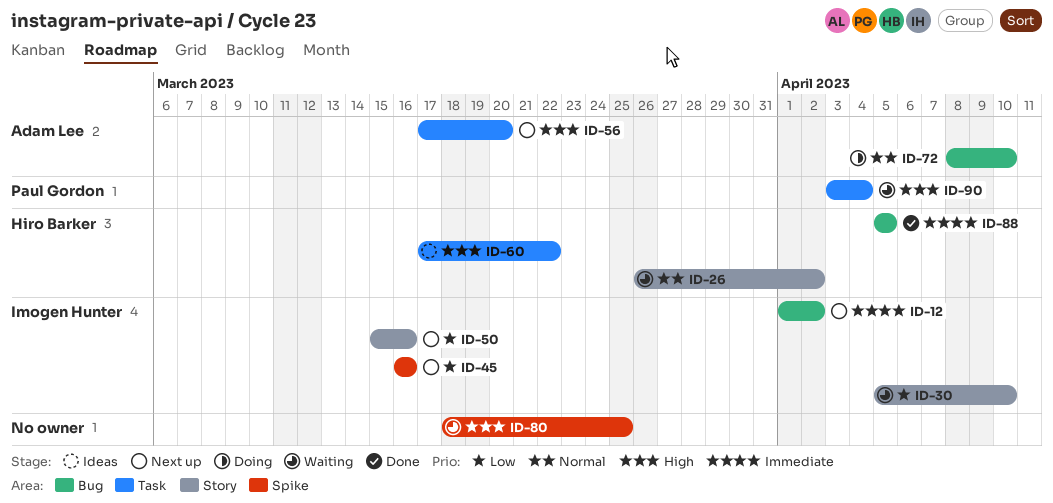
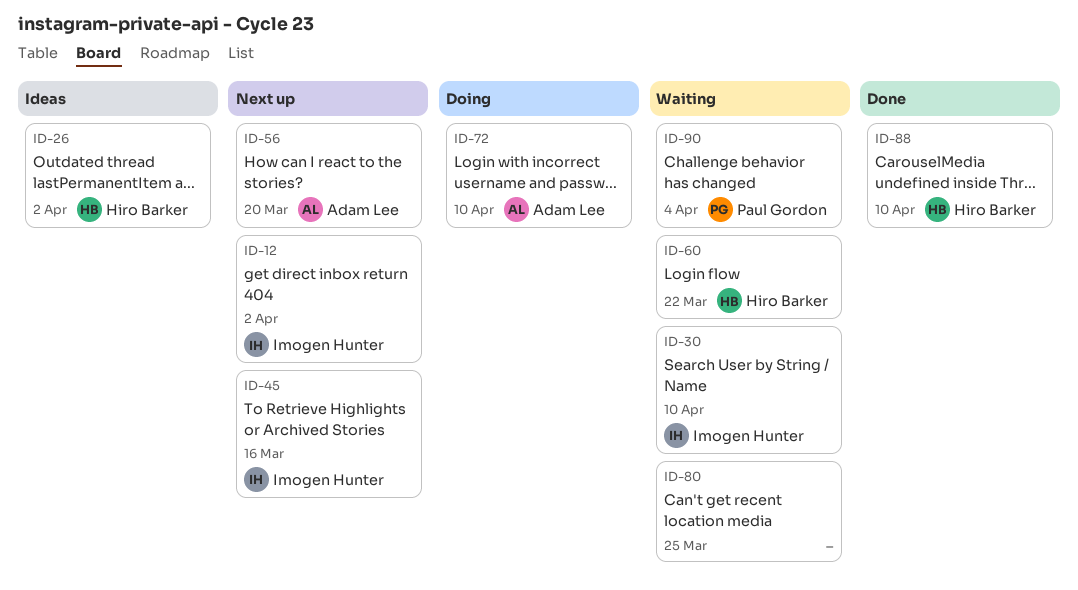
ID-26, status: Waiting -> Ideas
ID-50: present -> none
ID-60, status: Ideas -> Waiting
ID-88, due: Apr 5 -> Apr 10

